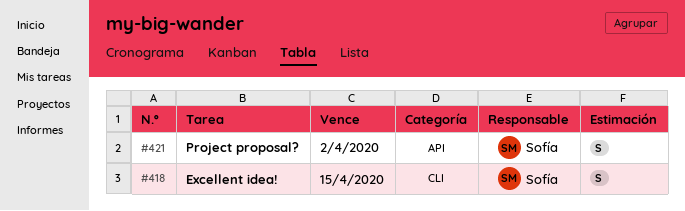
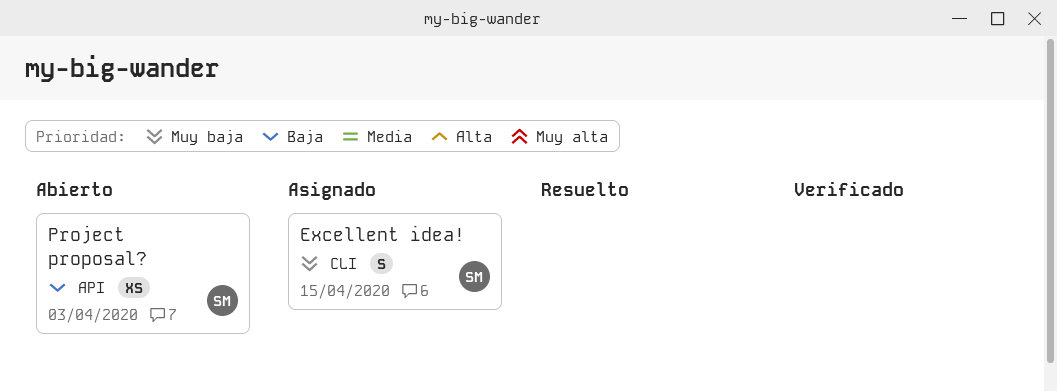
Project proposal?, estimate: S -> XS
Project proposal?, due: Apr 2 -> Apr 3

